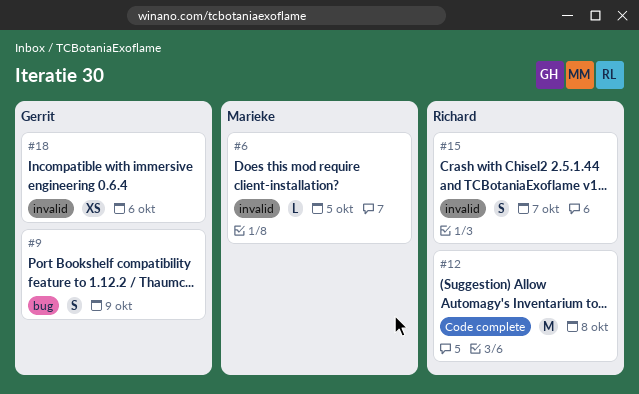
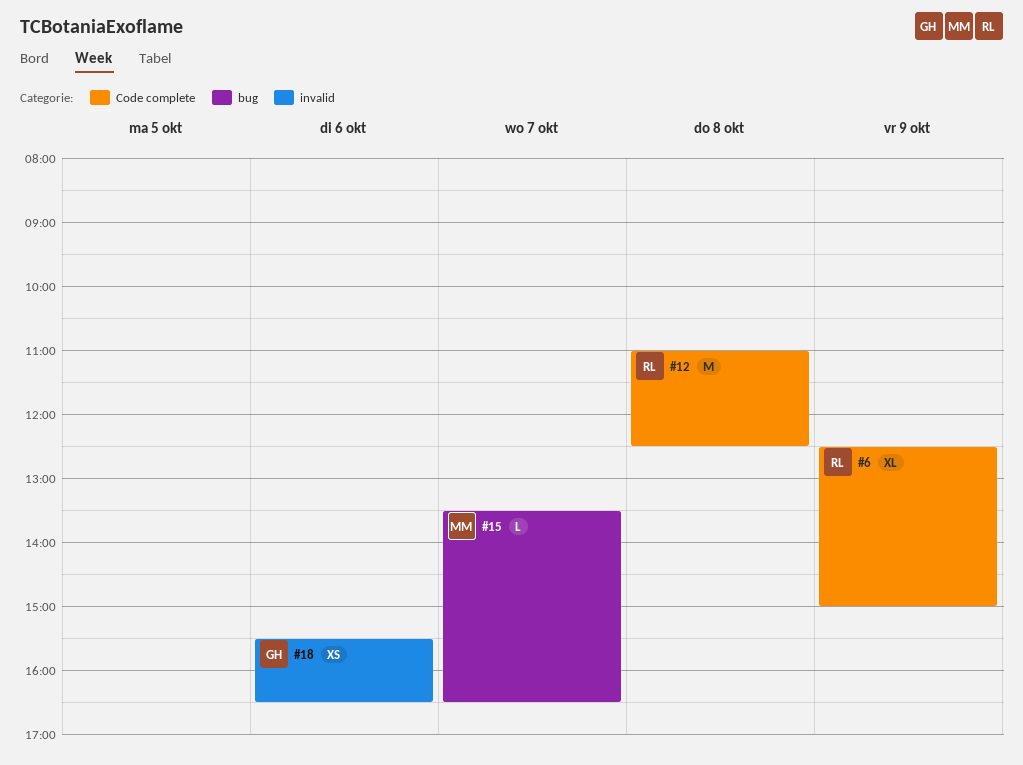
#6, owner: Marieke -> Richard
#6, label: invalid -> Code complete
#6, estimate: L -> XL
#6, day: Oct 5 -> Oct 9
#9: present -> none
#15, owner: Richard -> Marieke
#15, label: invalid -> bug
#15, estimate: S -> L

